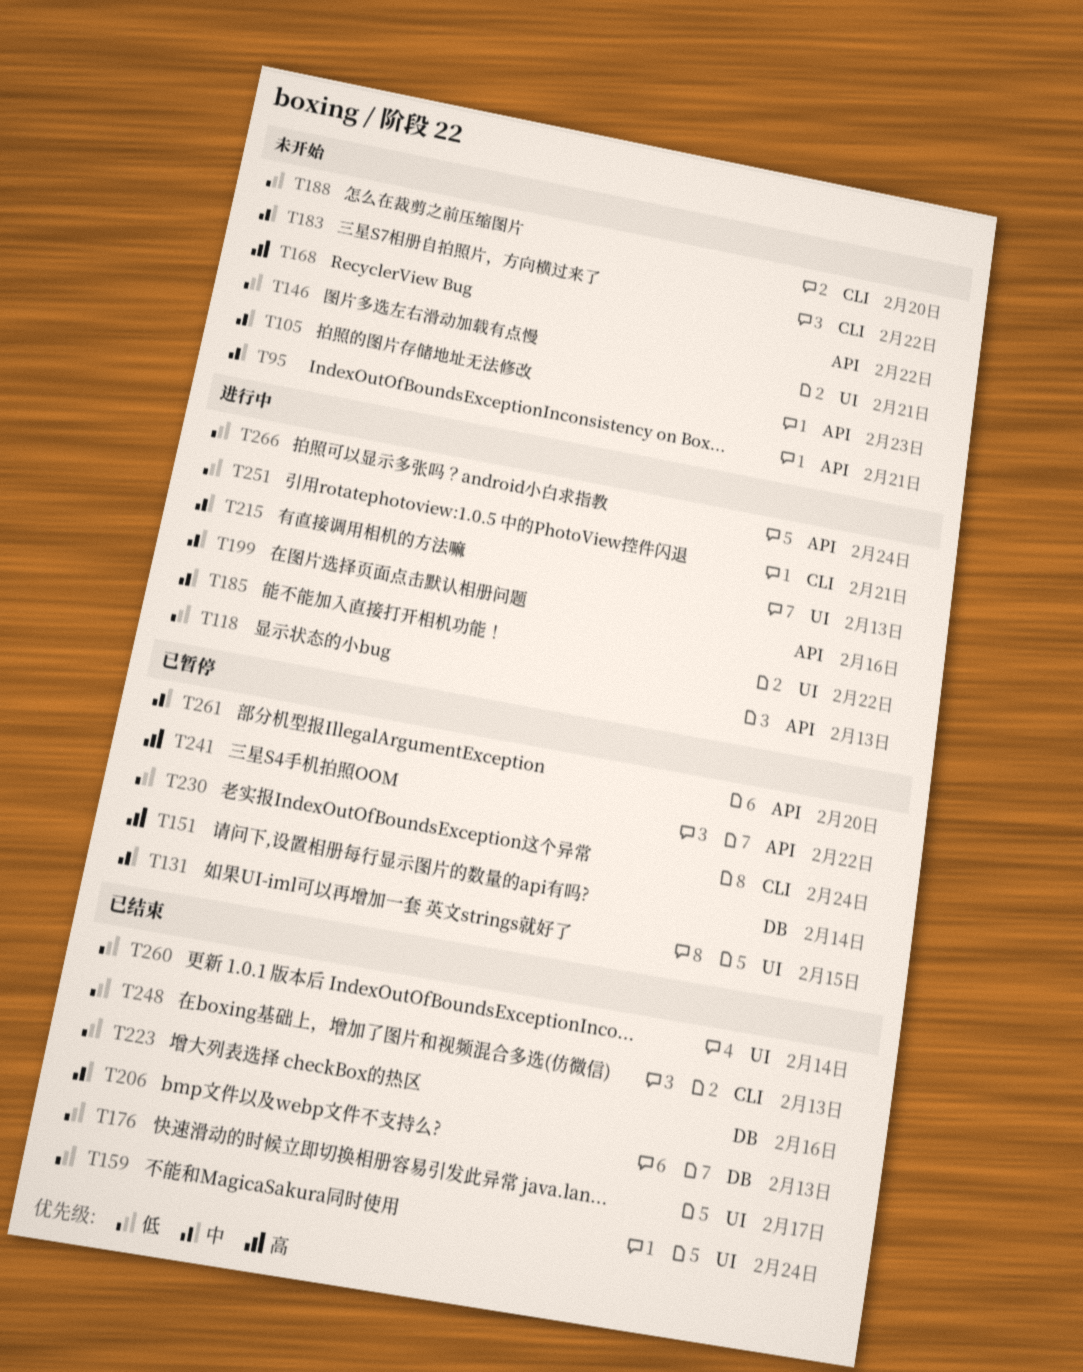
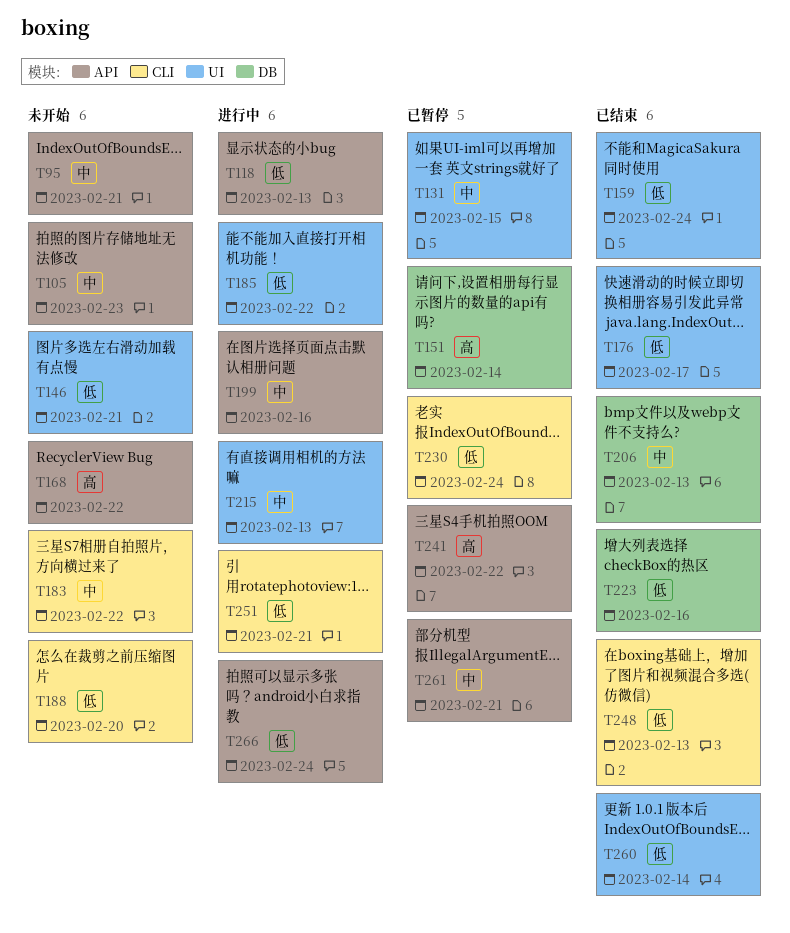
T185, priority: 中 -> 低
T261, due: Feb 20 -> Feb 21

